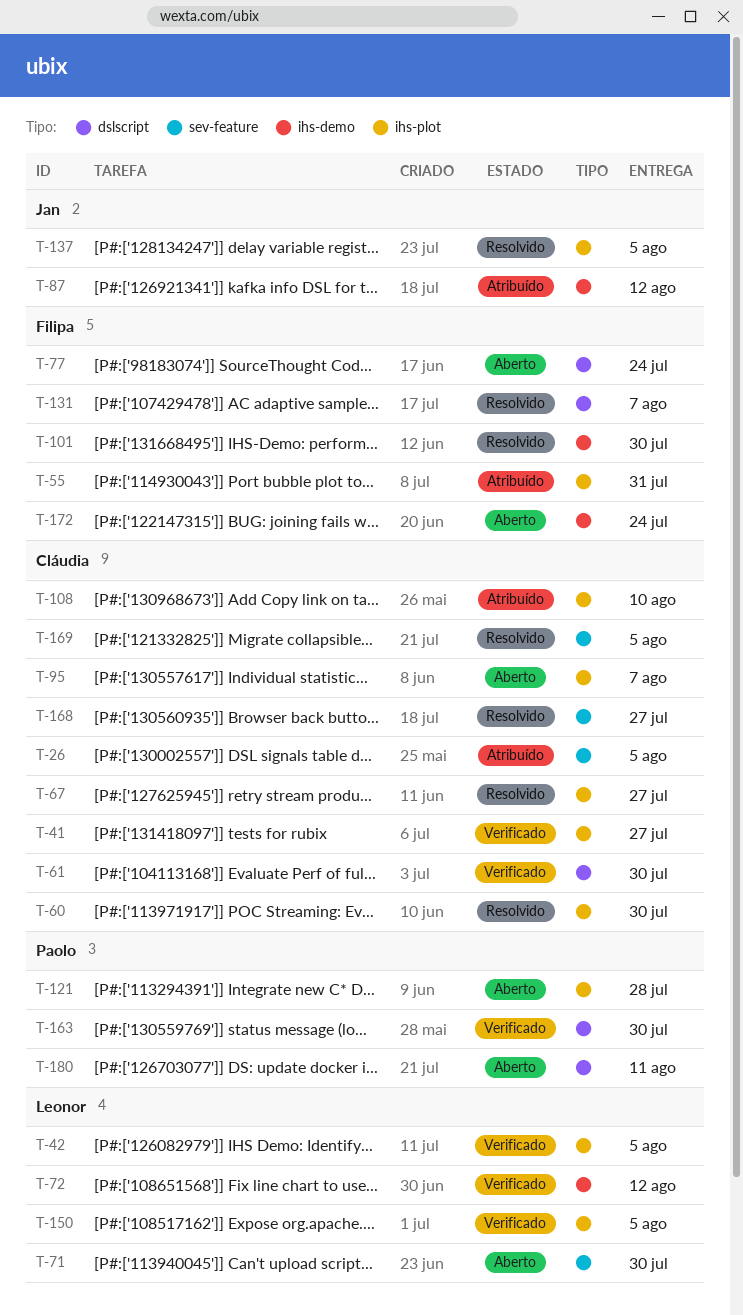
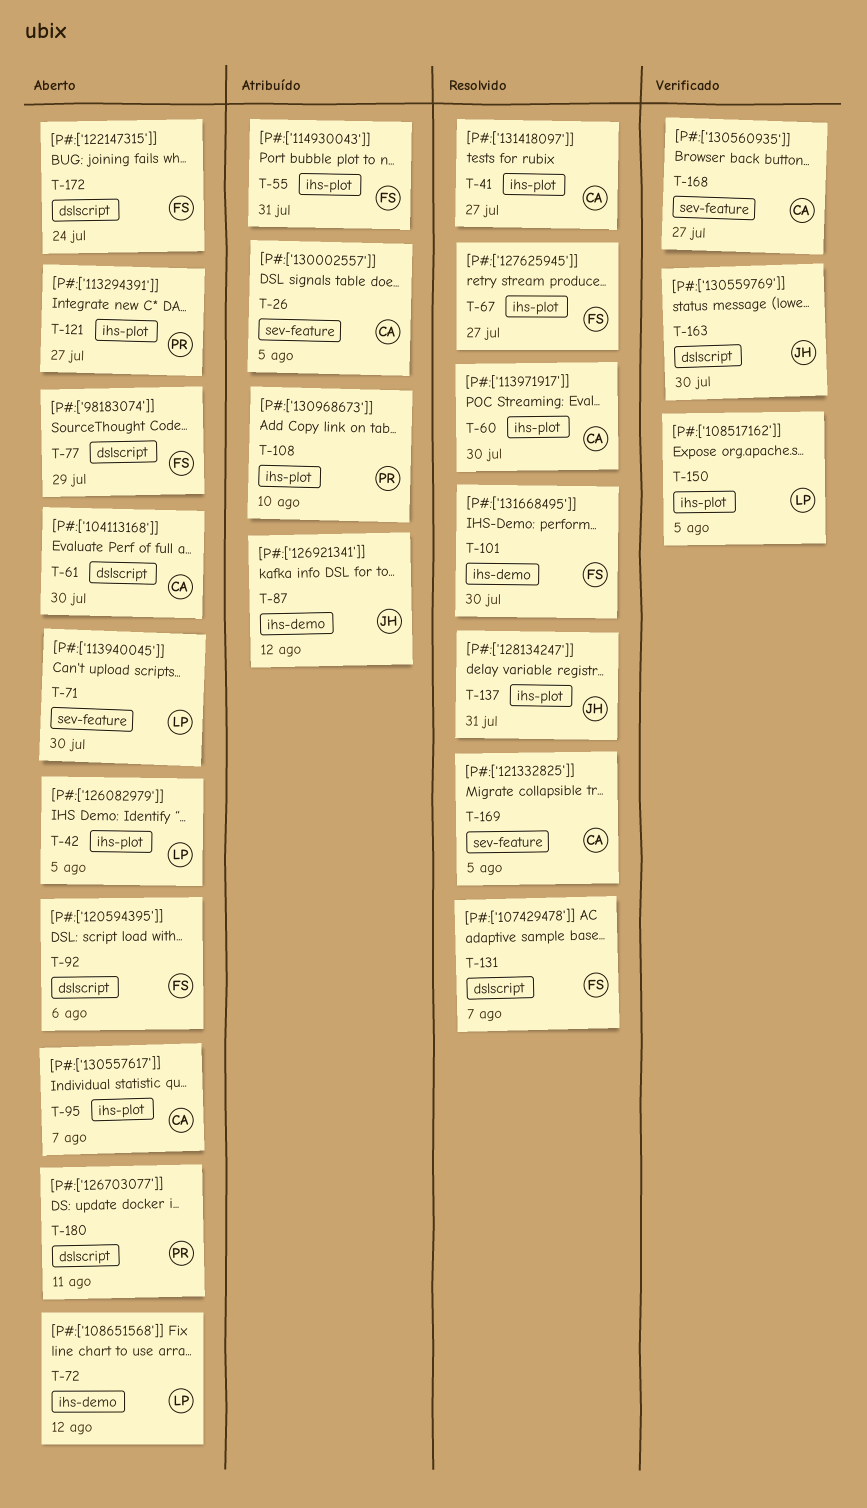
T-41, status: Verificado -> Resolvido
T-42, status: Verificado -> Aberto
T-61, status: Verificado -> Aberto
T-67, owner: Cláudia -> Filipa
T-72, status: Verificado -> Aberto
T-77, due: Jul 24 -> Jul 29
T-92: none -> present
T-108, owner: Cláudia -> Paolo
T-121, due: Jul 28 -> Jul 27
T-137, due: Aug 5 -> Jul 31
T-163, owner: Paolo -> Jan
T-168, status: Resolvido -> Verificado
T-172, label: ihs-demo -> dslscript

